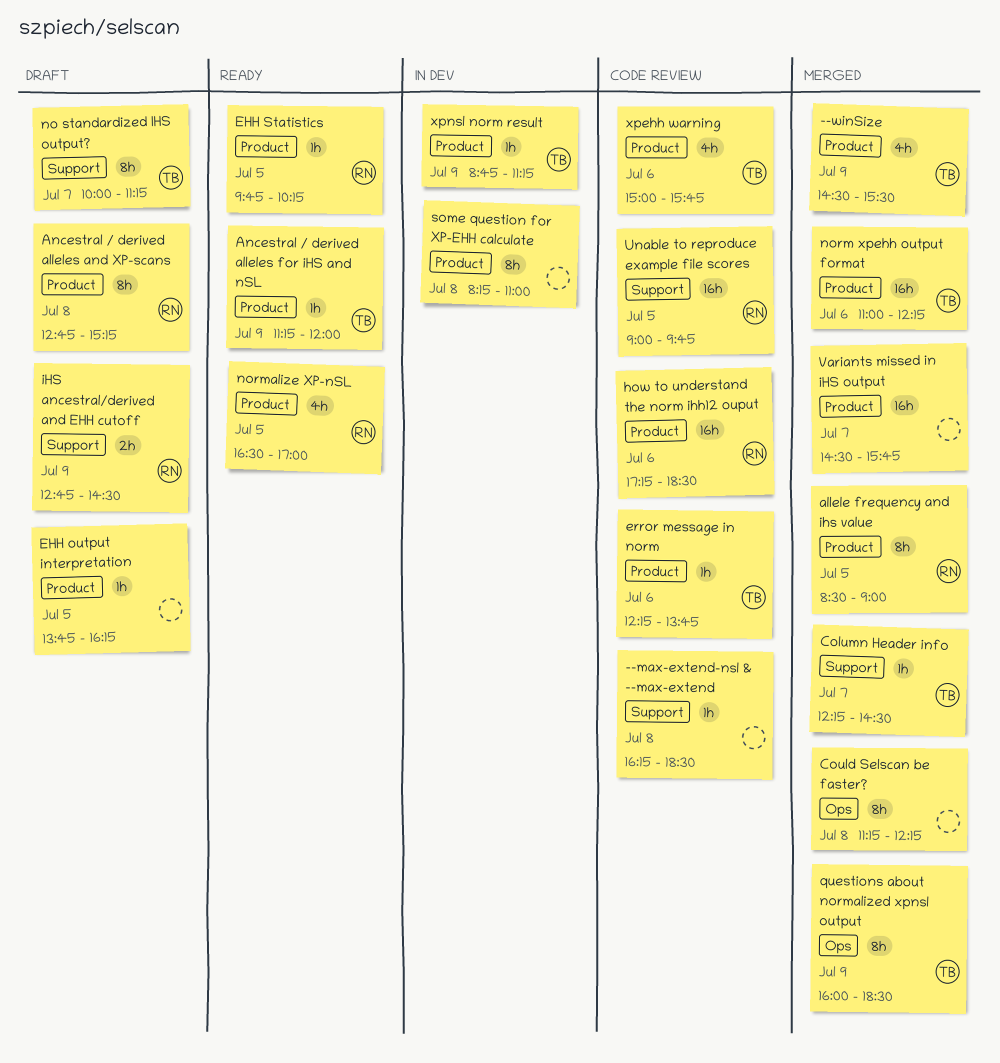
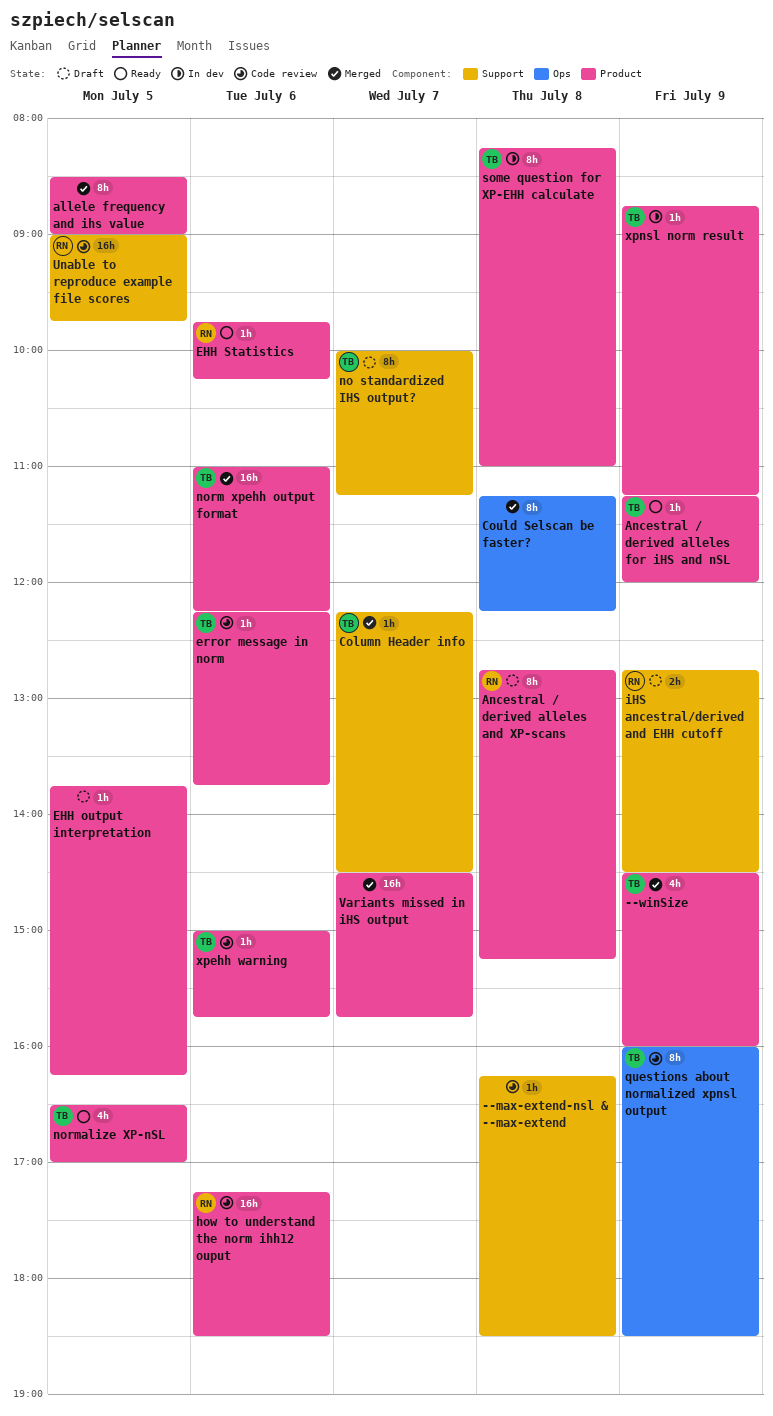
--winSize, ends: 15:30 -> 16:00
allele frequency and ihs value, owner: RN -> none
EHH Statistics, day: Jul 5 -> Jul 6
normalize XP-nSL, owner: RN -> TB
questions about normalized xpnsl output, status: Merged -> Code review
some question for XP-EHH calculate, owner: none -> TB
xpehh warning, estimate: 4h -> 1h

